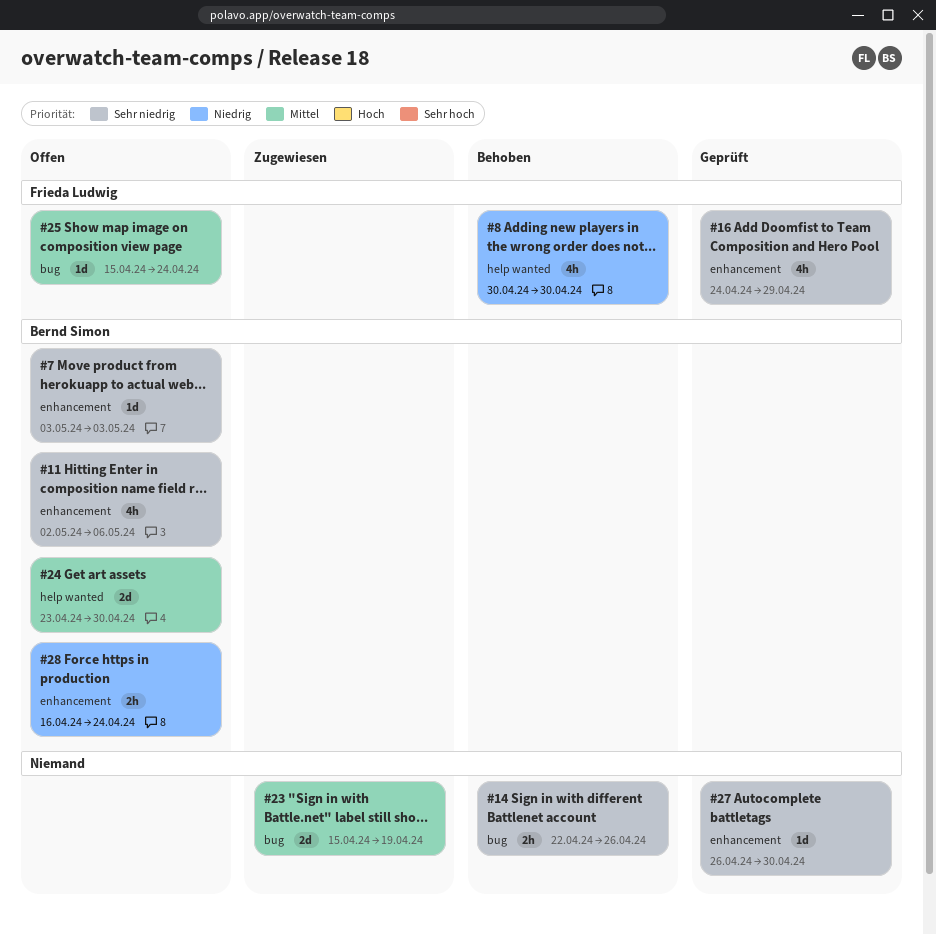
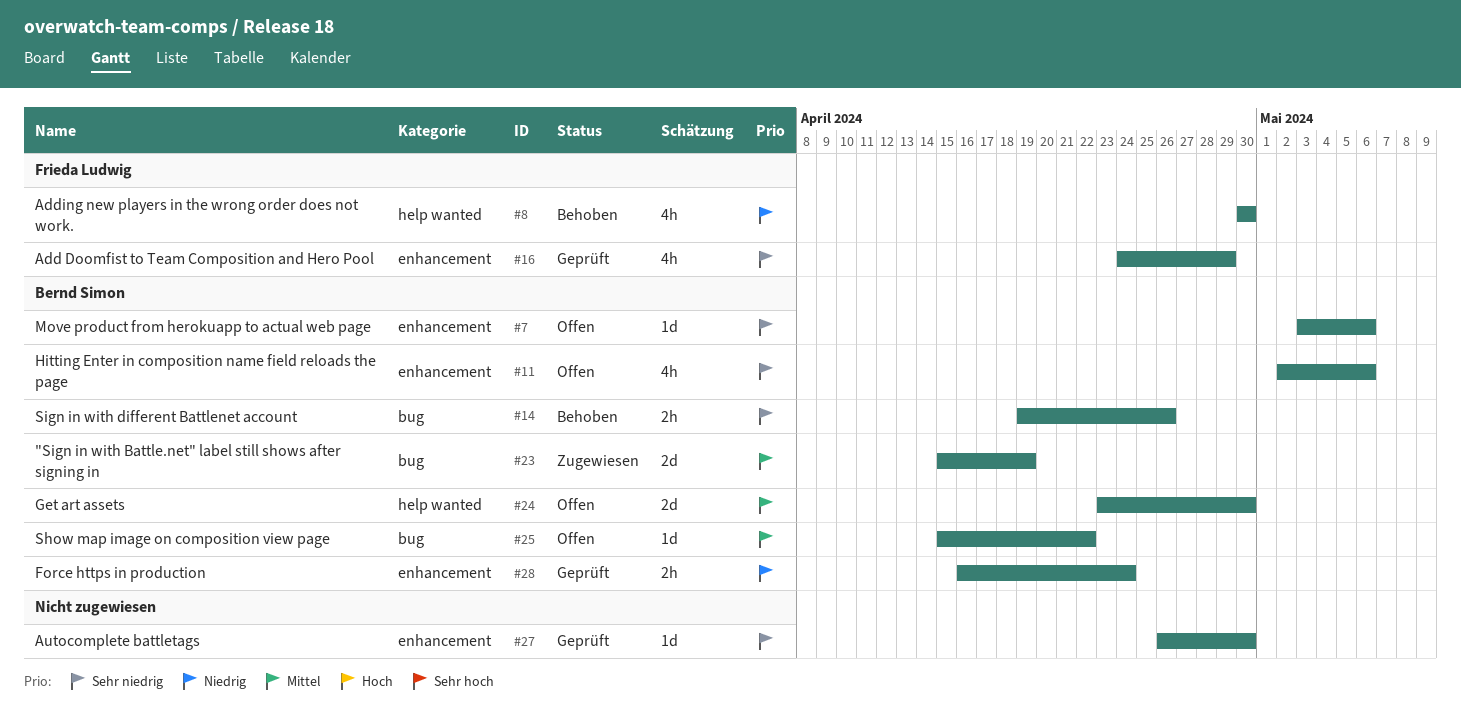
#7, due: May 3 -> May 6
#14, owner: none -> Bernd Simon
#14, start: Apr 22 -> Apr 19
#23, owner: none -> Bernd Simon
#25, owner: Frieda Ludwig -> Bernd Simon
#25, due: Apr 24 -> Apr 22
#28, status: Offen -> Geprüft

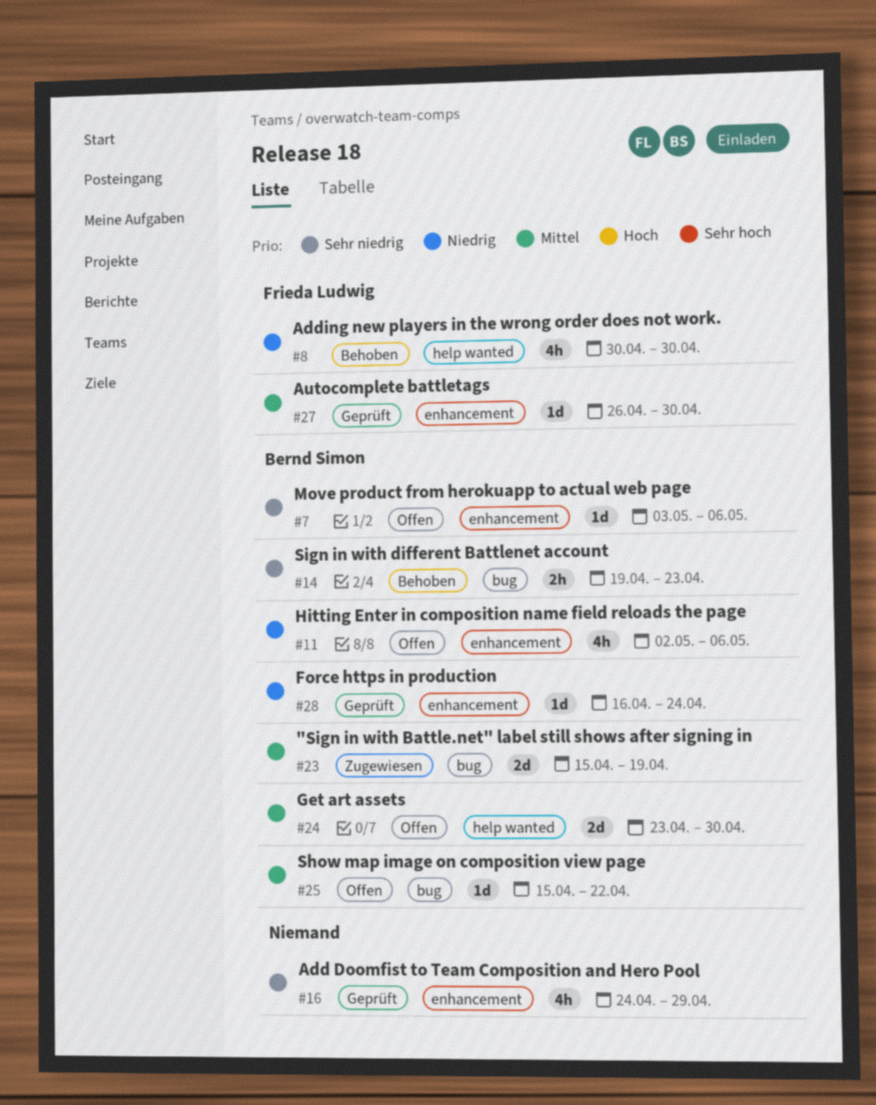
#11, priority: Sehr niedrig -> Niedrig
#14, due: Apr 26 -> Apr 23
#16, owner: Frieda Ludwig -> none
#27, owner: none -> Frieda Ludwig
#27, priority: Sehr niedrig -> Mittel
#28, estimate: 2h -> 1d

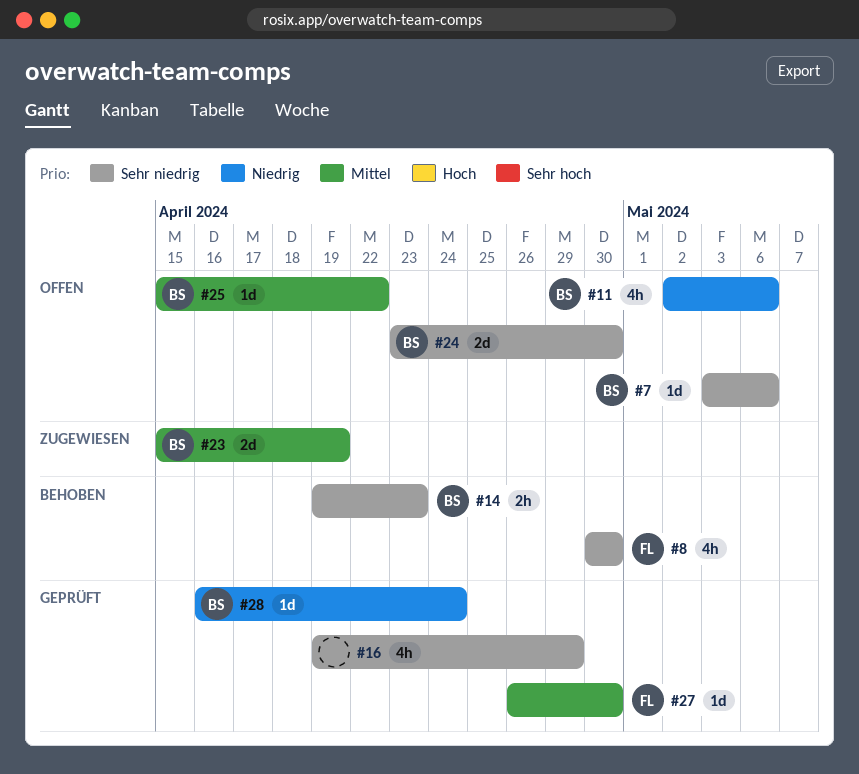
#8, priority: Niedrig -> Sehr niedrig
#16, start: Apr 24 -> Apr 19
#24, priority: Mittel -> Sehr niedrig

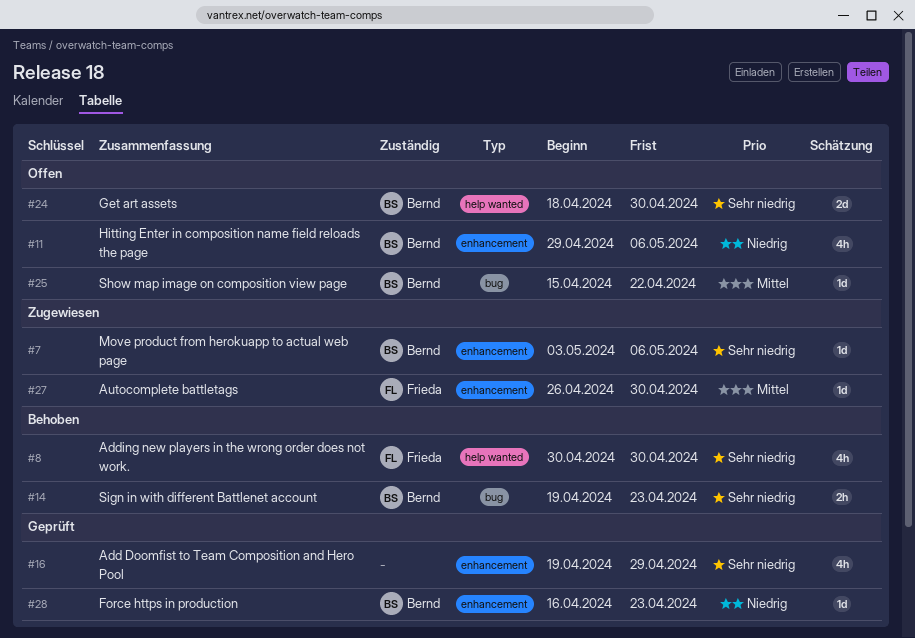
#7, status: Offen -> Zugewiesen
#11, start: May 2 -> Apr 29
#23: present -> none
#24, start: Apr 23 -> Apr 18
#27, status: Geprüft -> Zugewiesen
#28, due: Apr 24 -> Apr 23

